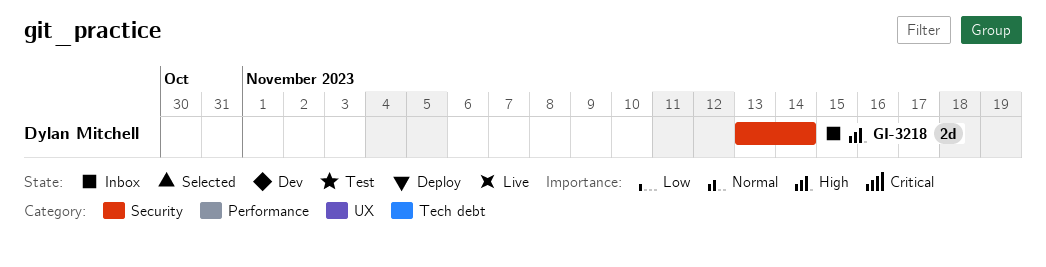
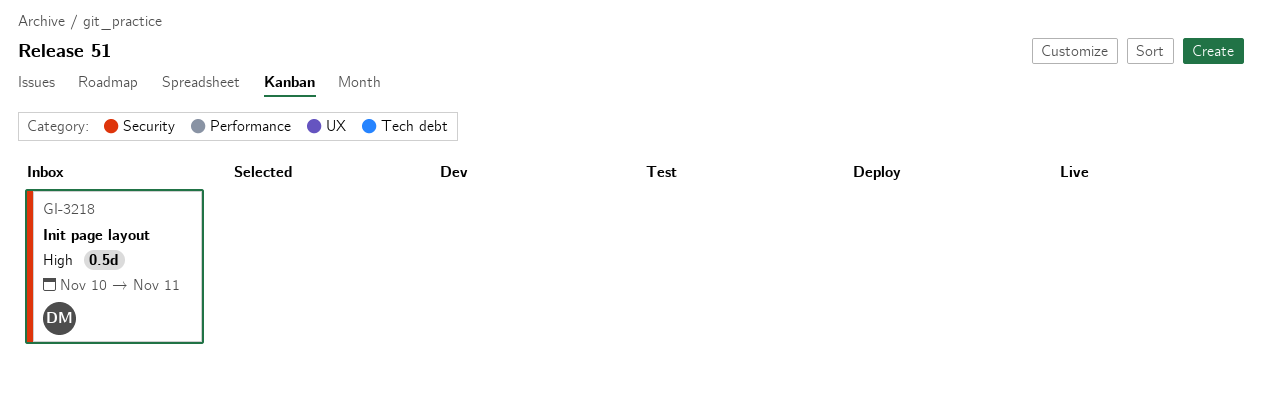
GI-3218, estimate: 2d -> 0.5d
GI-3218, start: Nov 13 -> Nov 10
GI-3218, due: Nov 14 -> Nov 11

